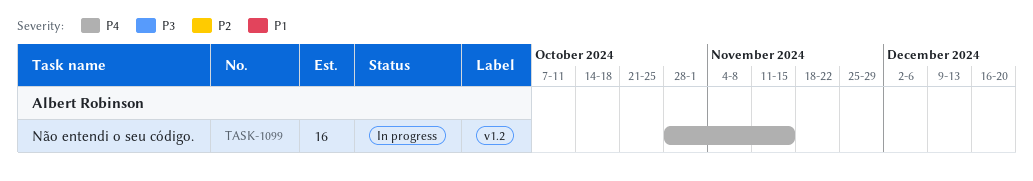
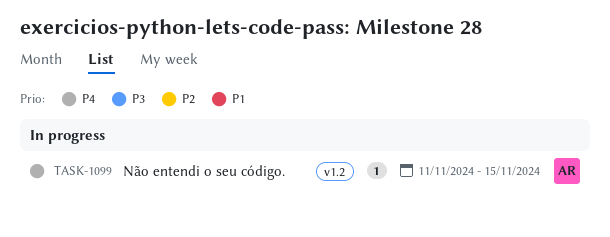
TASK-1099, estimate: 16 -> 1
TASK-1099, start: Oct 28 -> Nov 11

